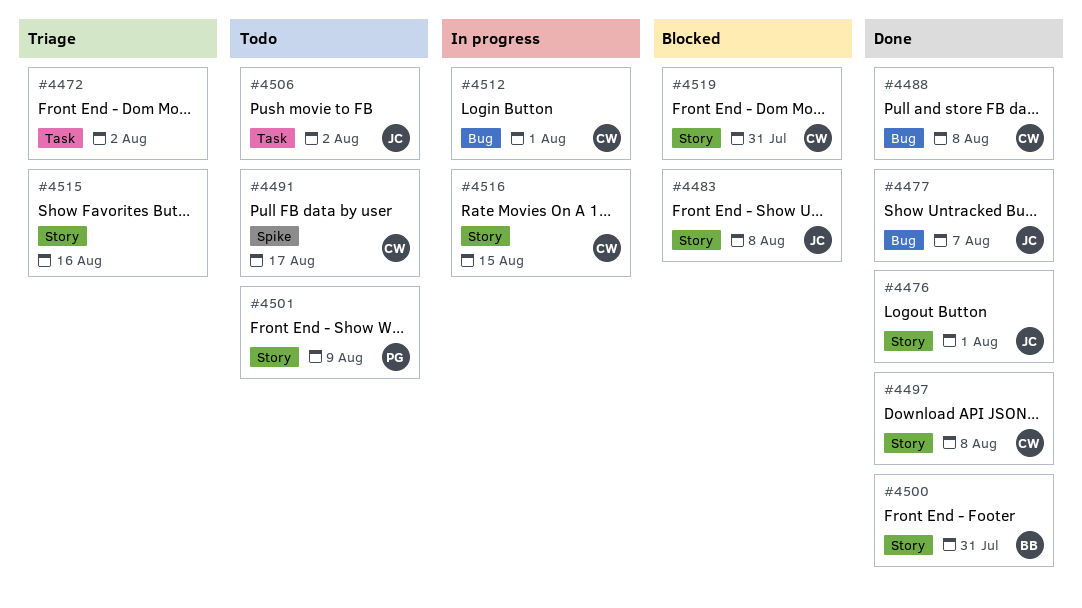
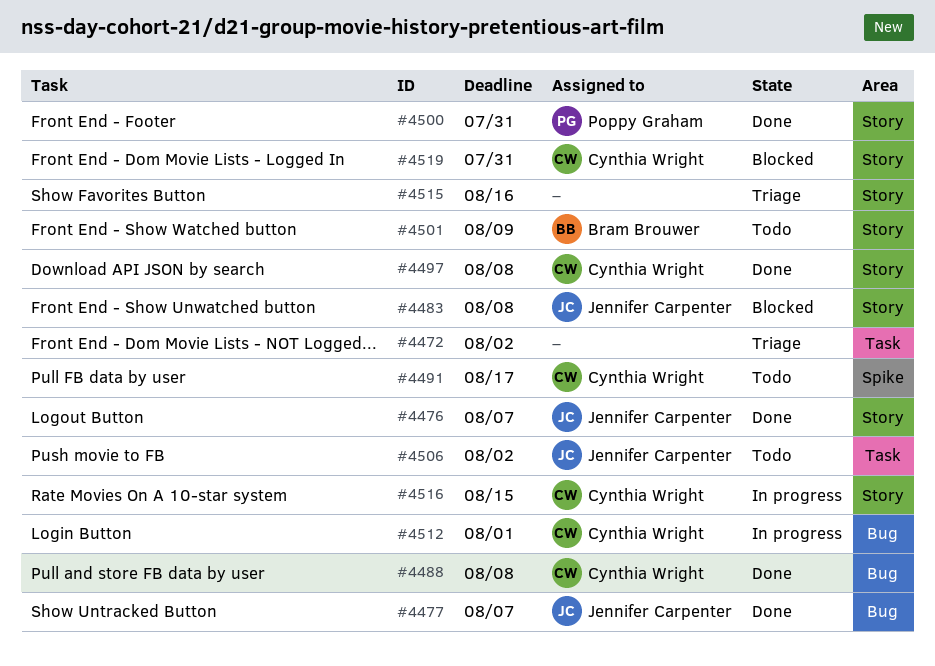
#4476, due: Aug 1 -> Aug 7
#4500, owner: Bram Brouwer -> Poppy Graham
#4501, owner: Poppy Graham -> Bram Brouwer

